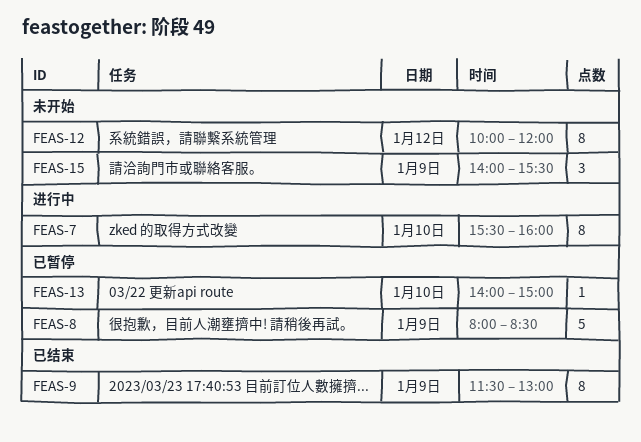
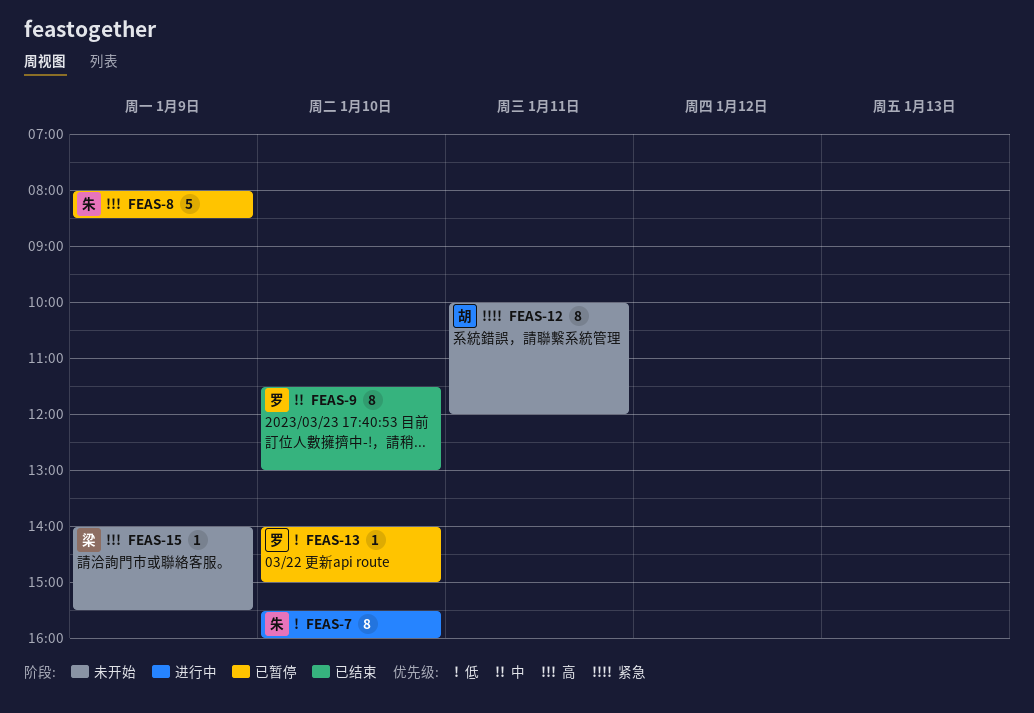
FEAS-9, day: Jan 9 -> Jan 10
FEAS-12, day: Jan 12 -> Jan 11
FEAS-15, estimate: 3 -> 1

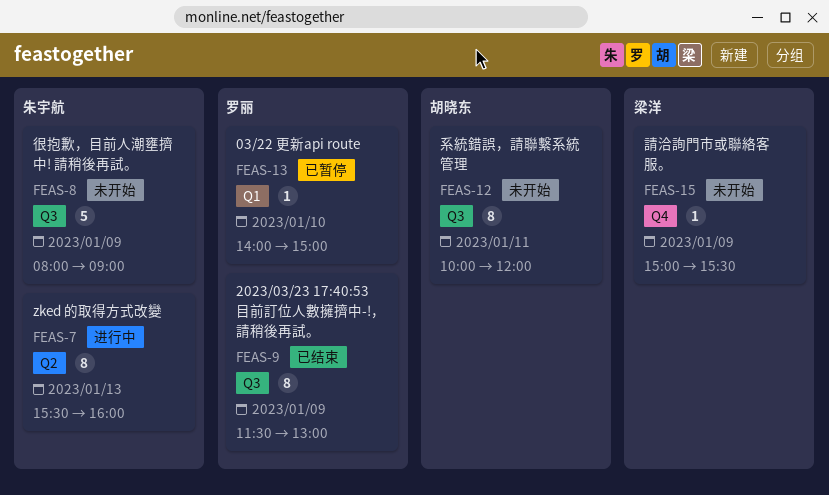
FEAS-7, day: Jan 10 -> Jan 13
FEAS-8, status: 已暂停 -> 未开始
FEAS-8, ends: 08:30 -> 09:00
FEAS-9, day: Jan 10 -> Jan 9
FEAS-15, begins: 14:00 -> 15:00

